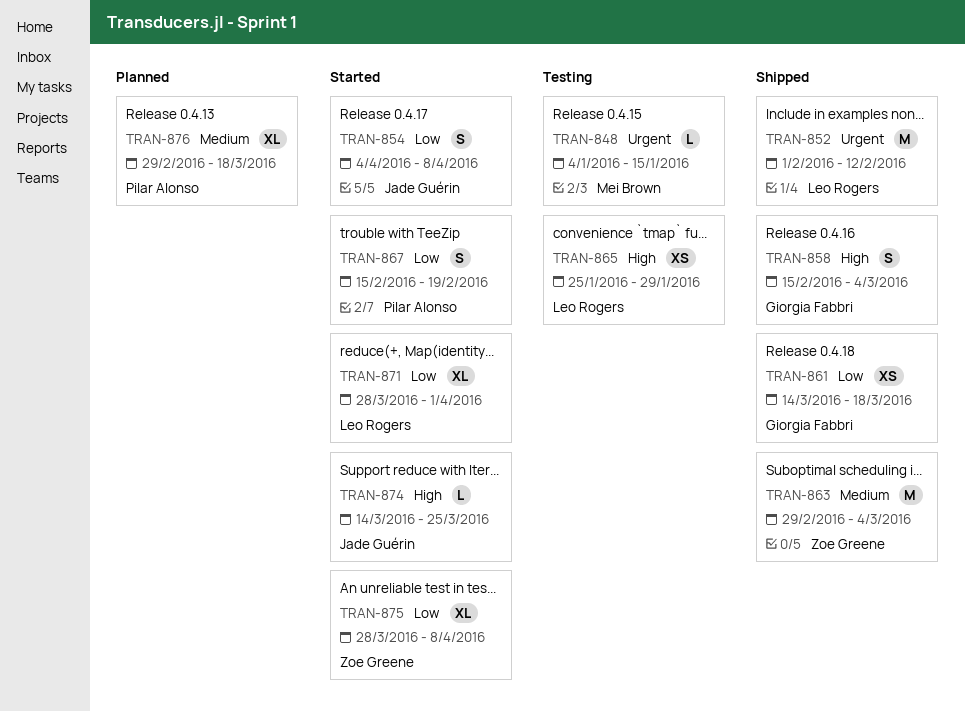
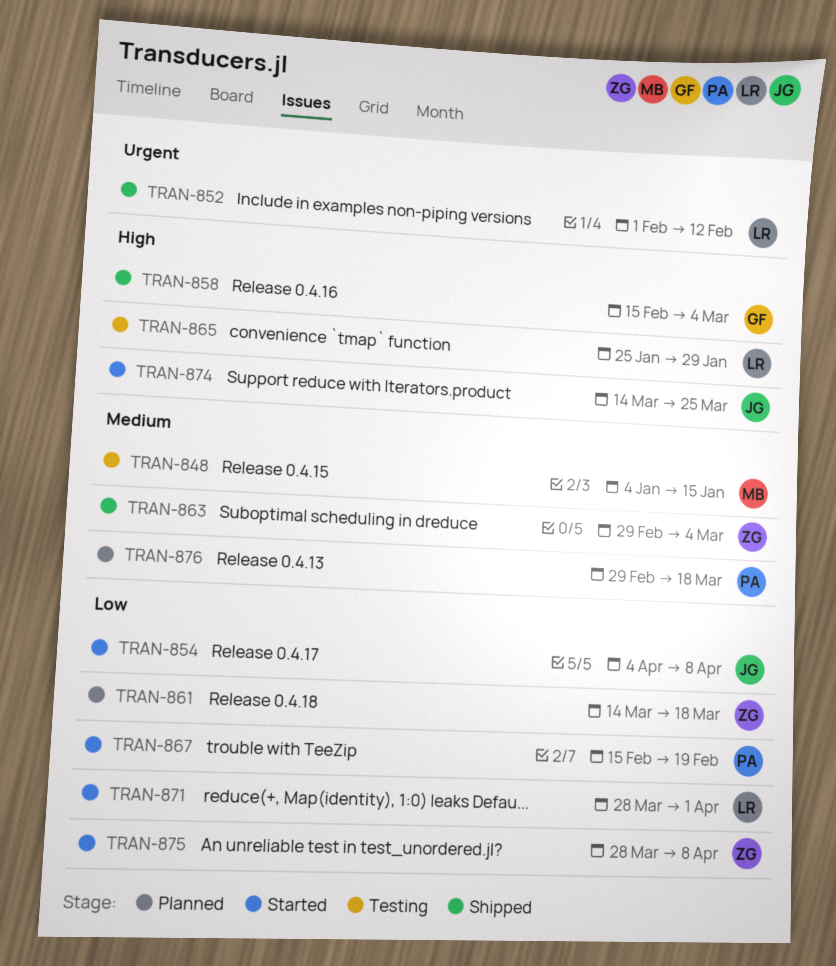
TRAN-848, priority: Urgent -> Medium
TRAN-861, status: Shipped -> Planned
TRAN-861, owner: Giorgia Fabbri -> Zoe Greene

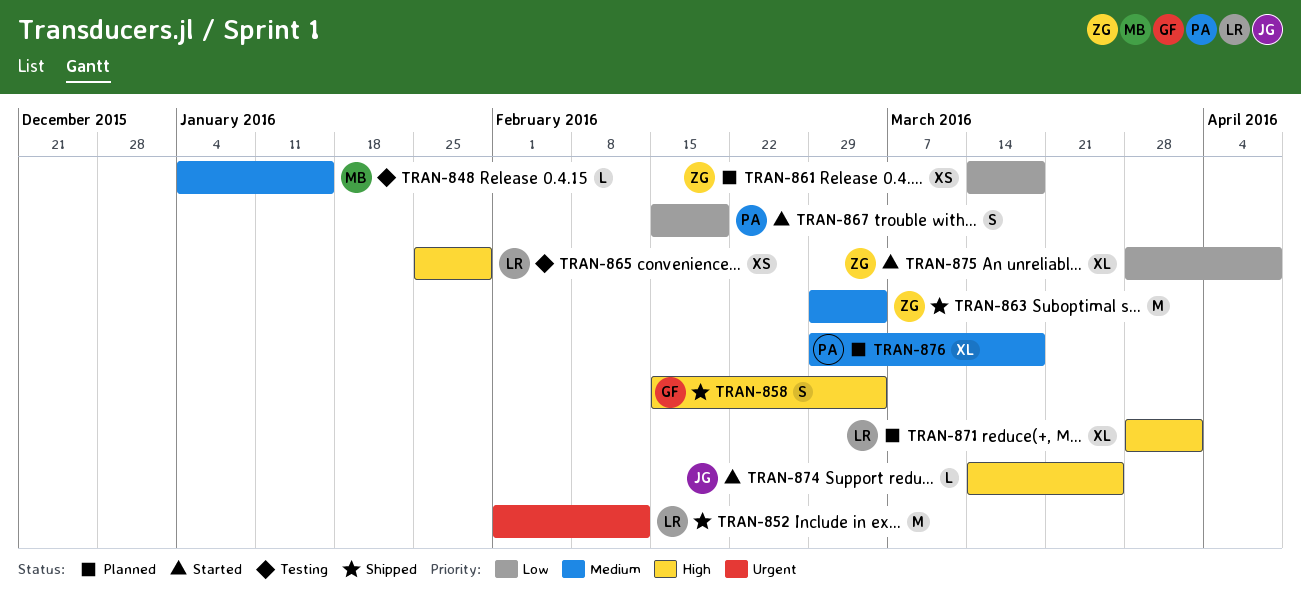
TRAN-854: present -> none
TRAN-871, status: Started -> Planned
TRAN-871, priority: Low -> High

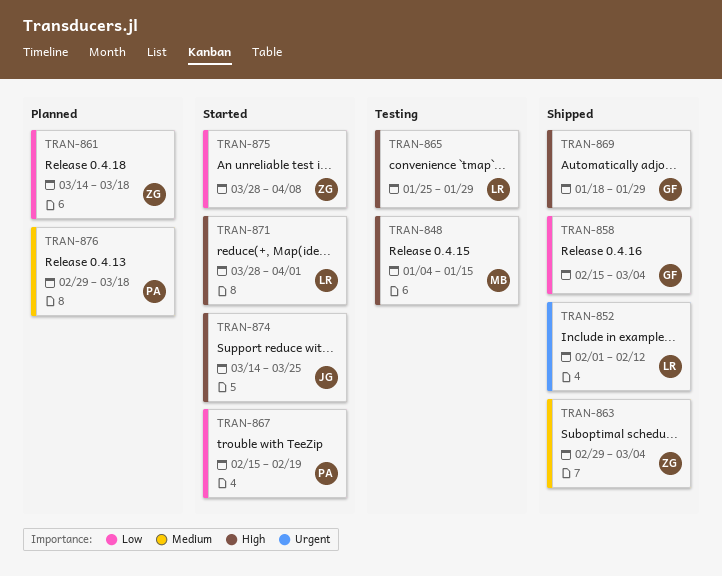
TRAN-848, priority: Medium -> High
TRAN-858, priority: High -> Low
TRAN-869: none -> present
TRAN-871, status: Planned -> Started

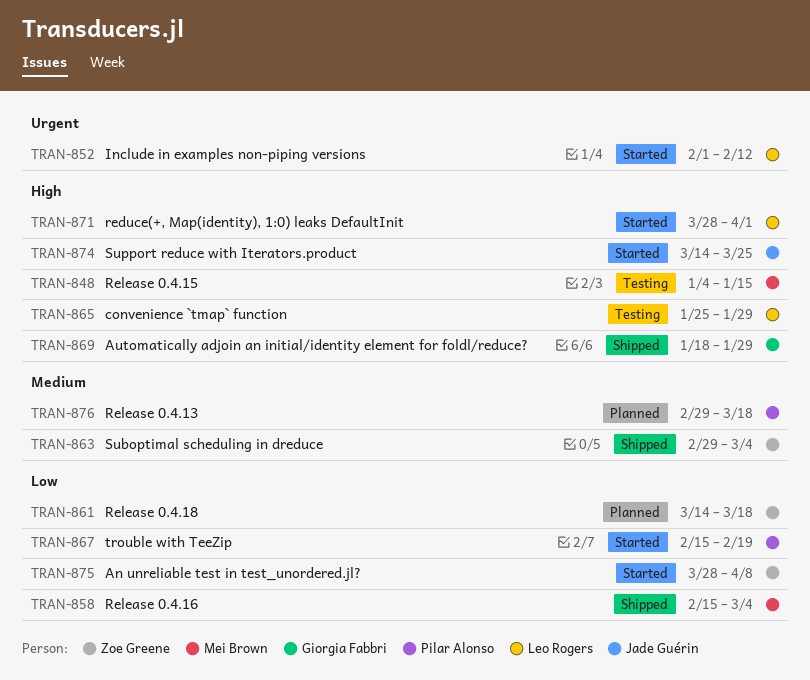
TRAN-852, status: Shipped -> Started
TRAN-858, owner: Giorgia Fabbri -> Mei Brown

